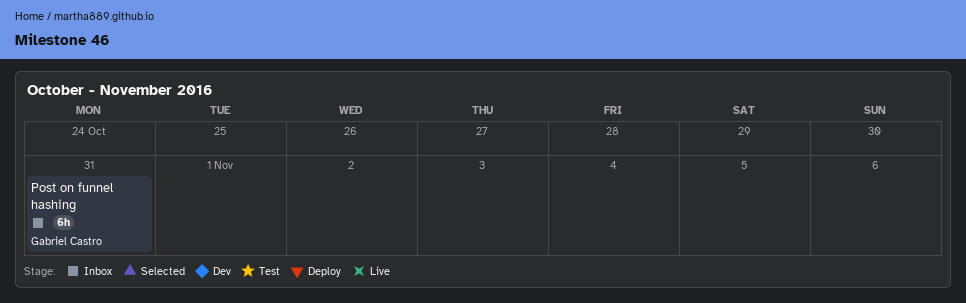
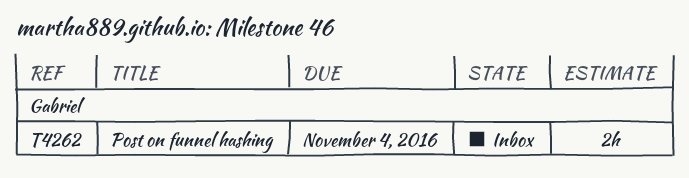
Post on funnel hashing, estimate: 6h -> 2h
Post on funnel hashing, due: Oct 31 -> Nov 4

